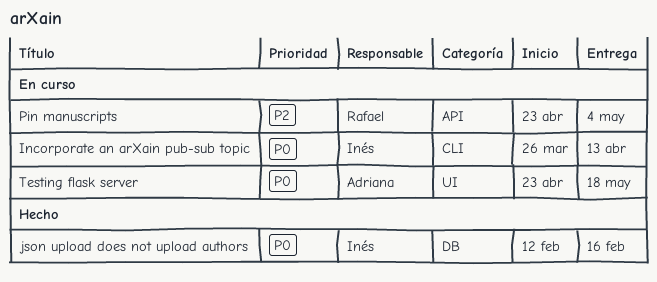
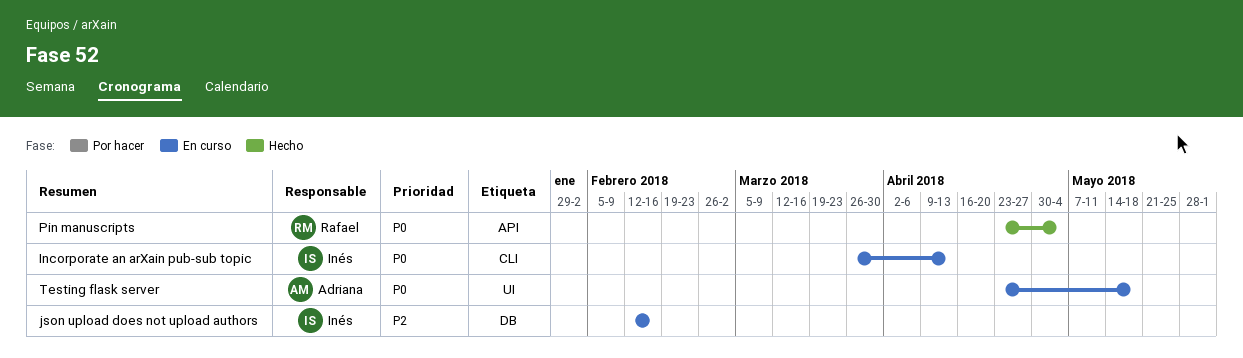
json upload does not upload authors, status: Hecho -> En curso
json upload does not upload authors, priority: P0 -> P2
Pin manuscripts, status: En curso -> Hecho
Pin manuscripts, priority: P2 -> P0

